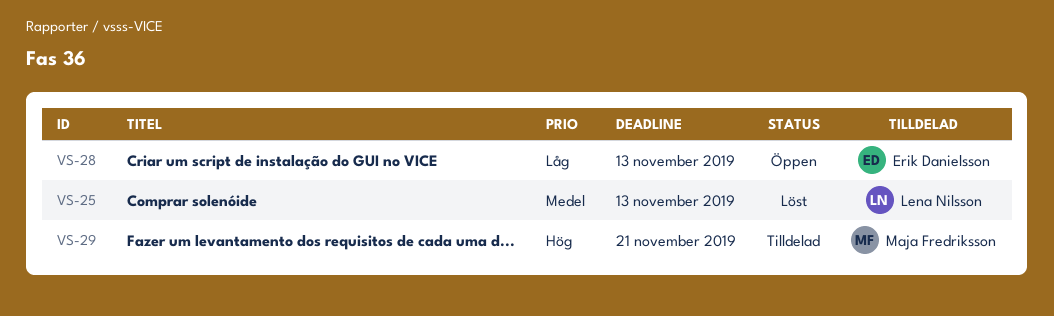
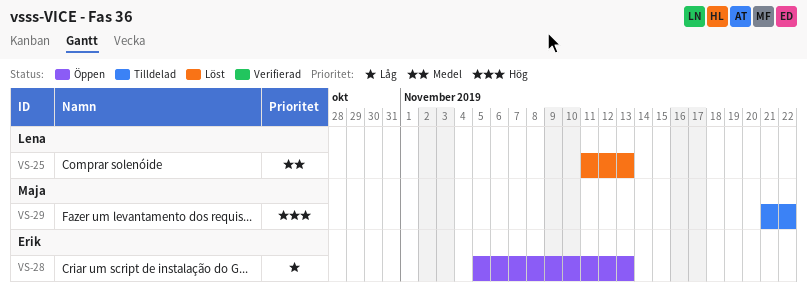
VS-29, due: Nov 21 -> Nov 22

